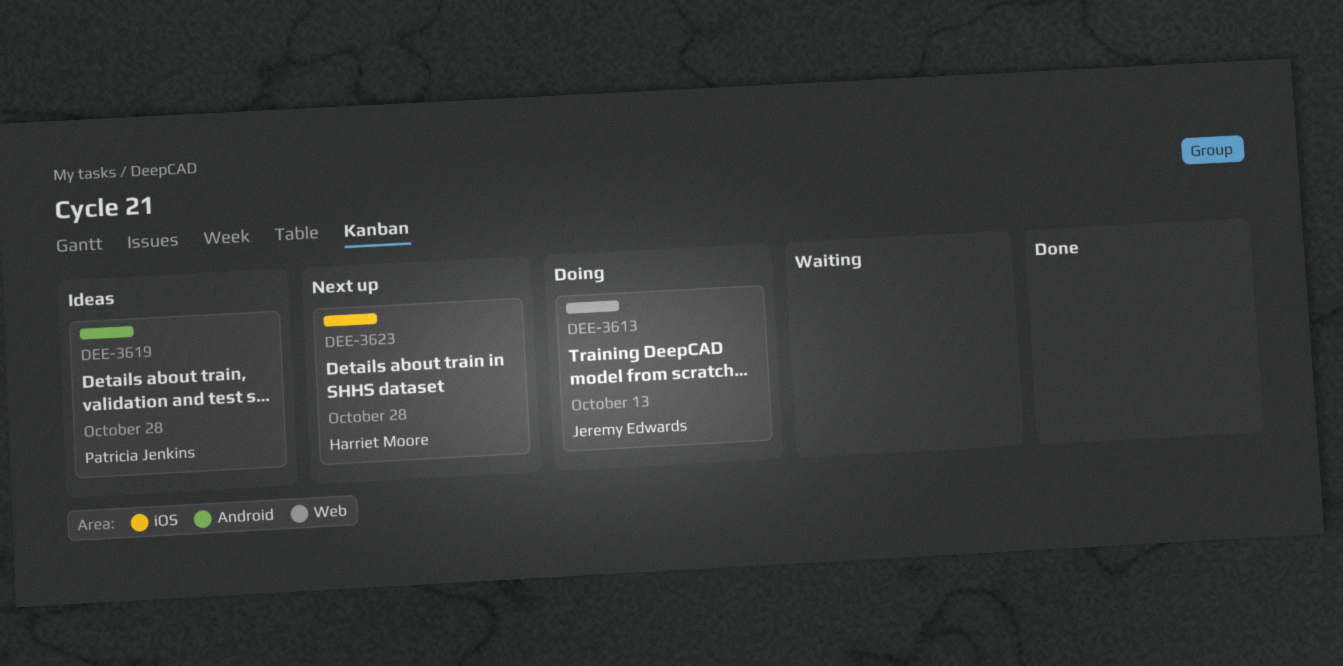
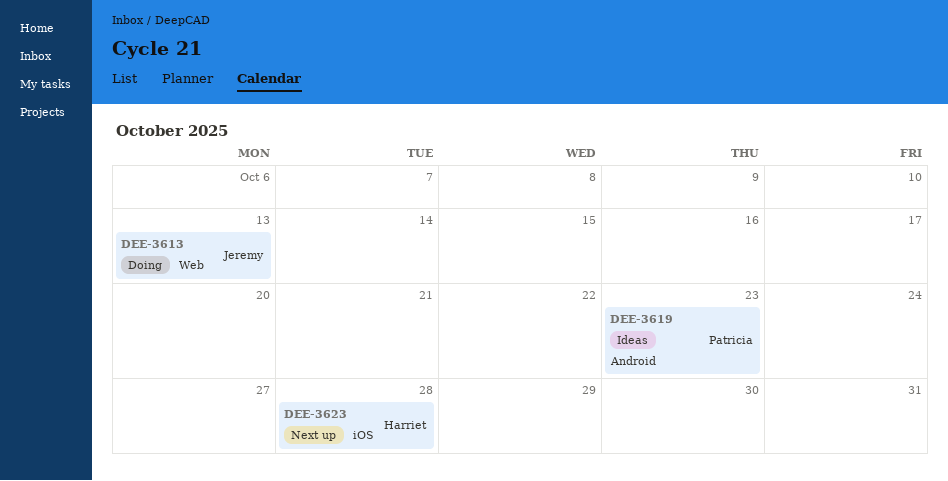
DEE-3619, due: Oct 28 -> Oct 23

